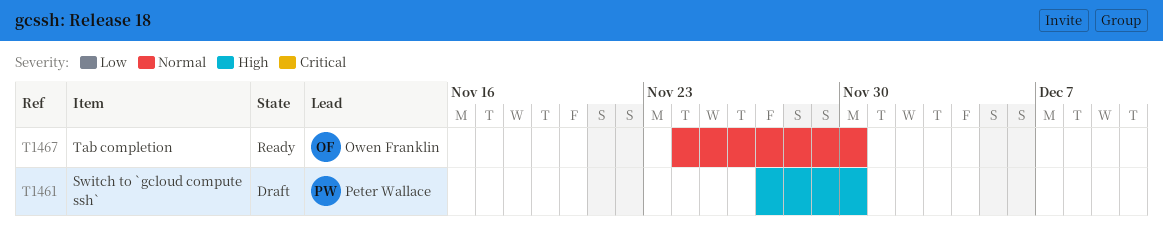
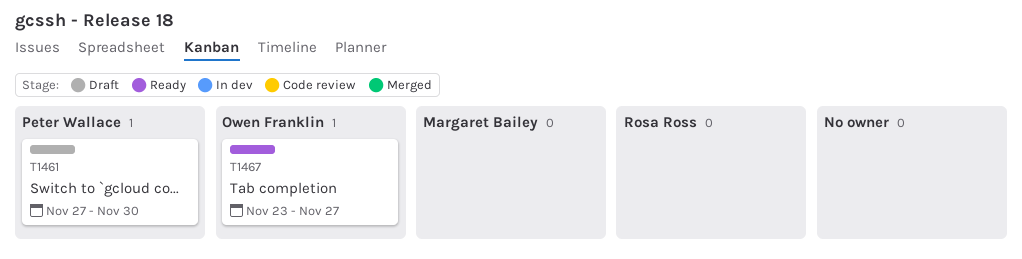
T1467, start: Nov 24 -> Nov 23
T1467, due: Nov 30 -> Nov 27

